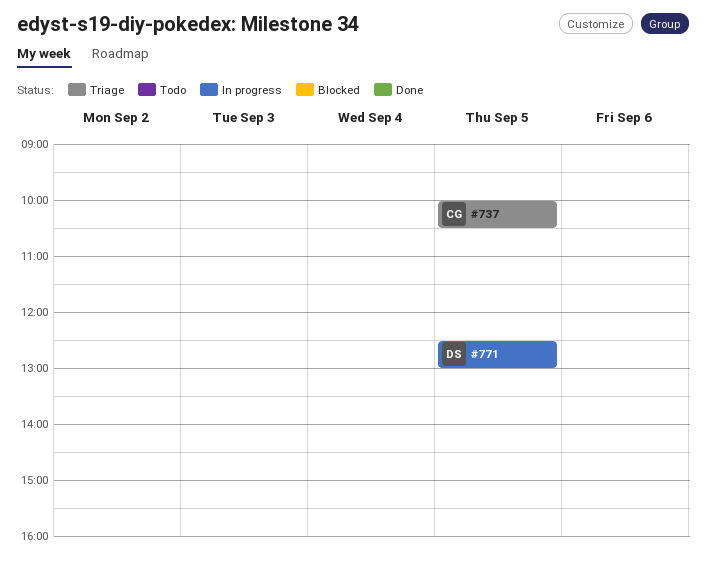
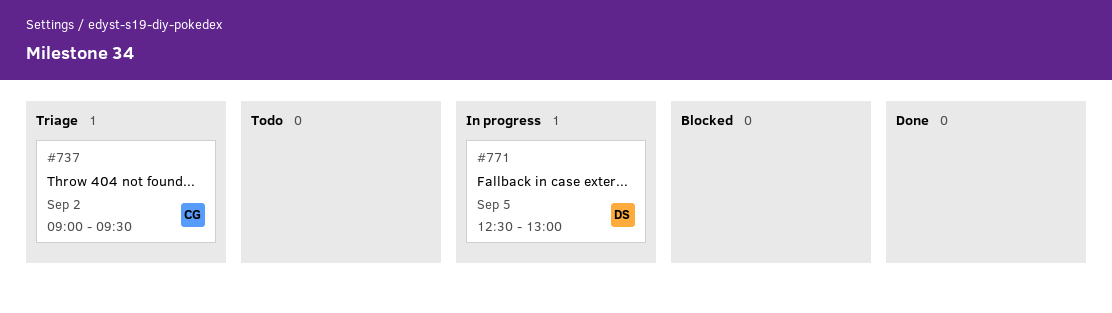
#737, day: Sep 5 -> Sep 2
#737, begins: 10:00 -> 09:00
#737, ends: 10:30 -> 09:30

